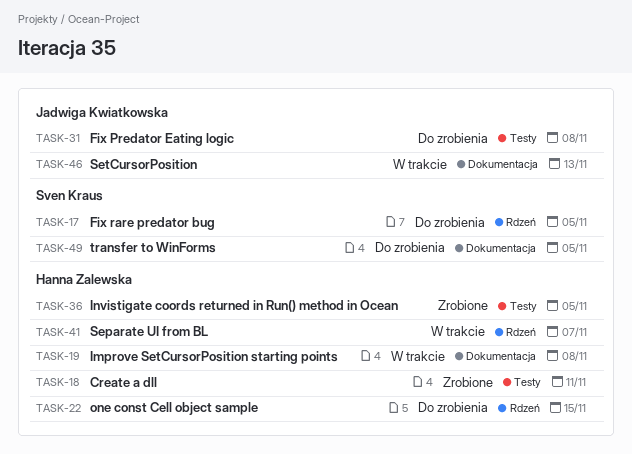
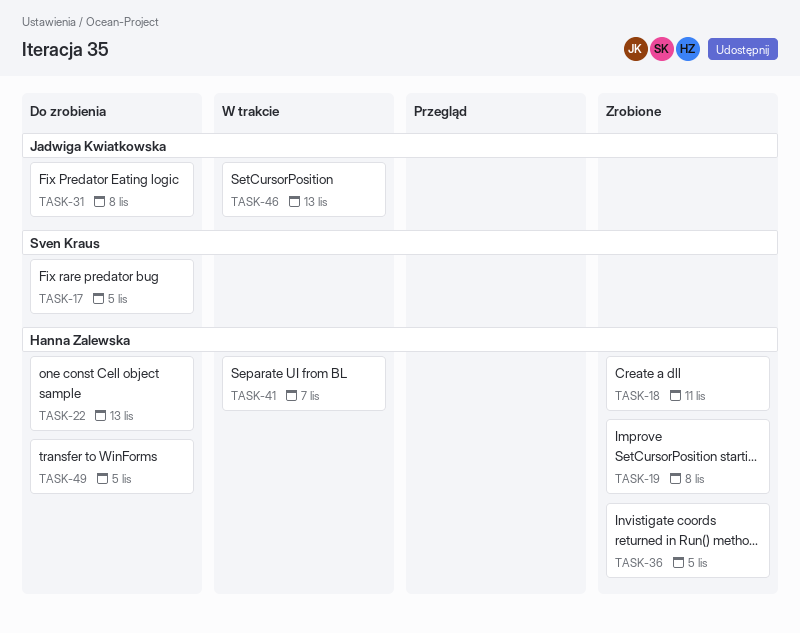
TASK-19, status: W trakcie -> Zrobione
TASK-22, due: Nov 15 -> Nov 13
TASK-49, owner: Sven Kraus -> Hanna Zalewska

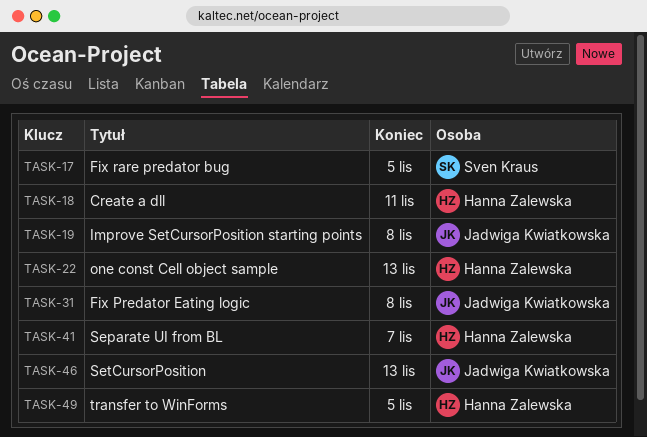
TASK-19, owner: Hanna Zalewska -> Jadwiga Kwiatkowska
TASK-36: present -> none

